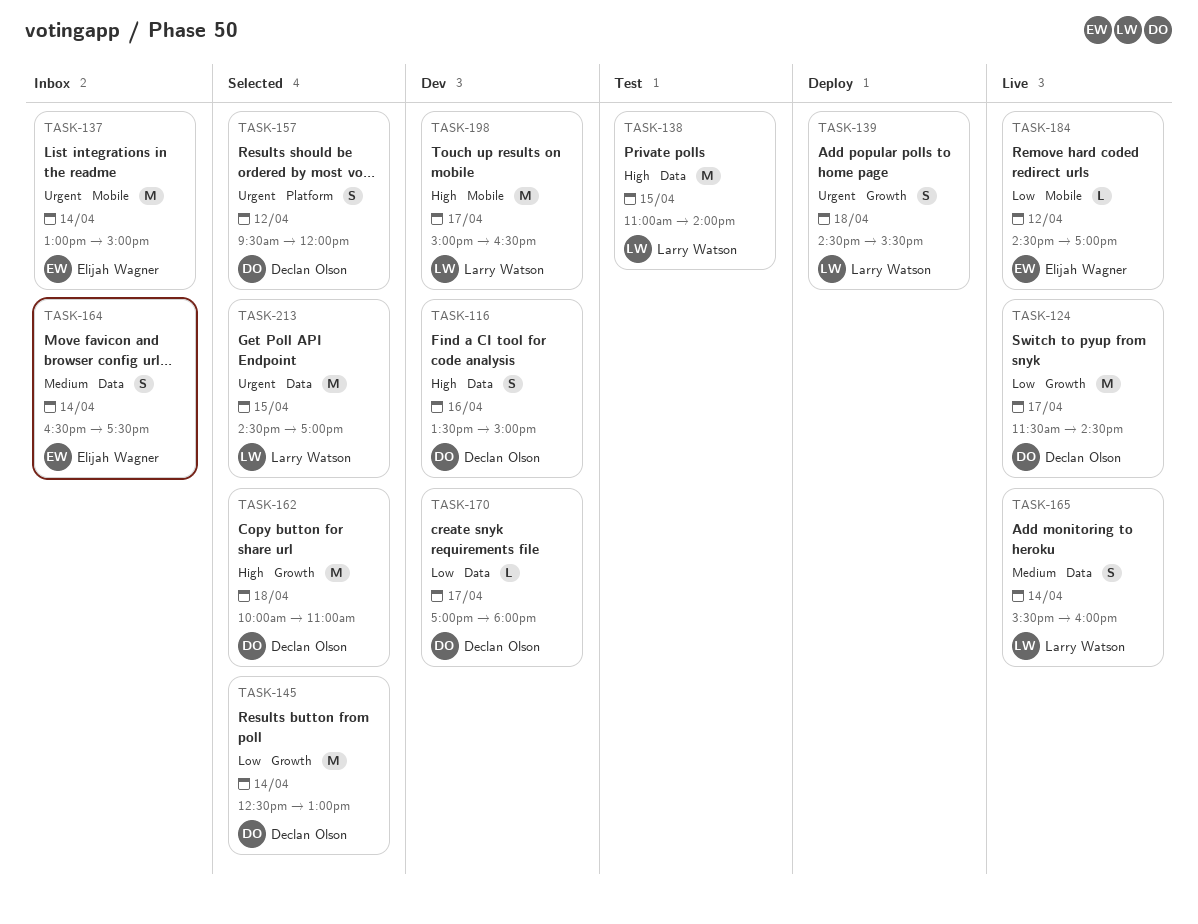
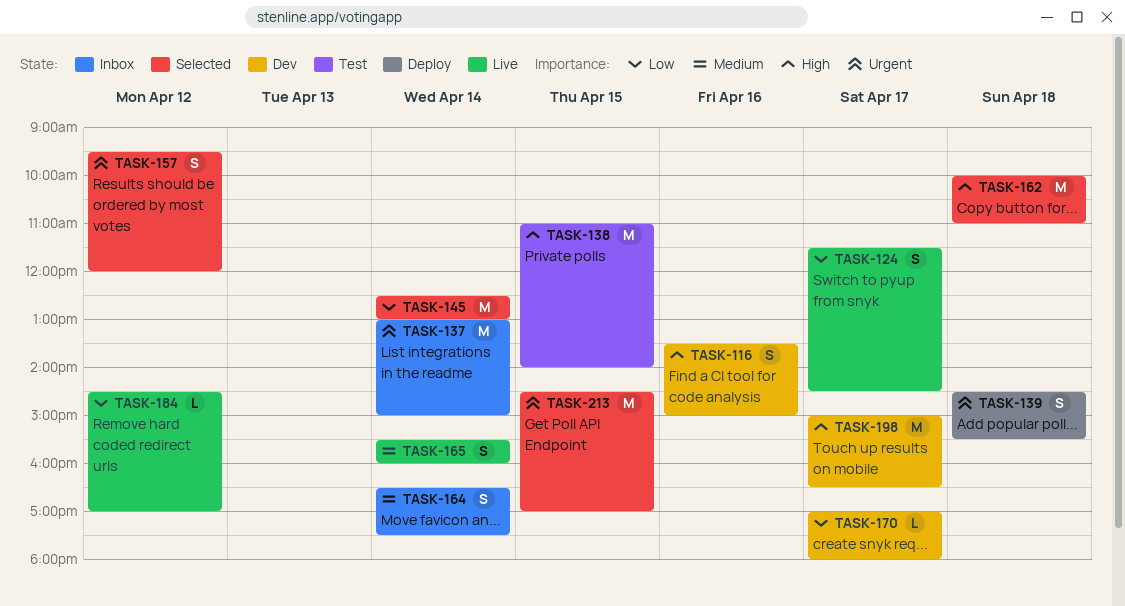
TASK-124, estimate: M -> S

